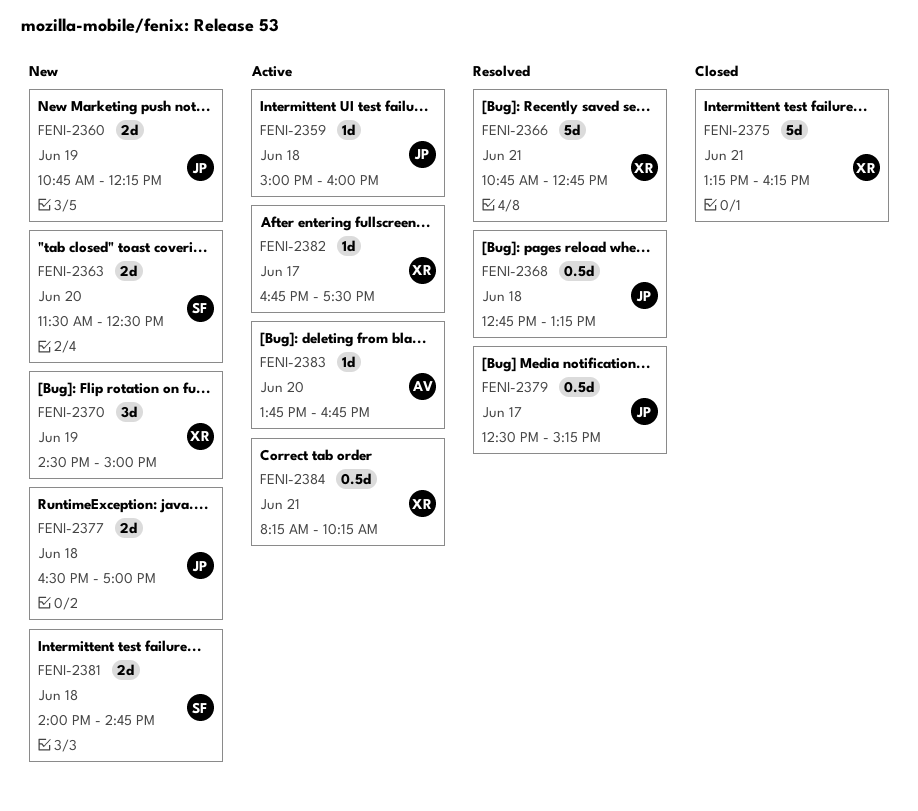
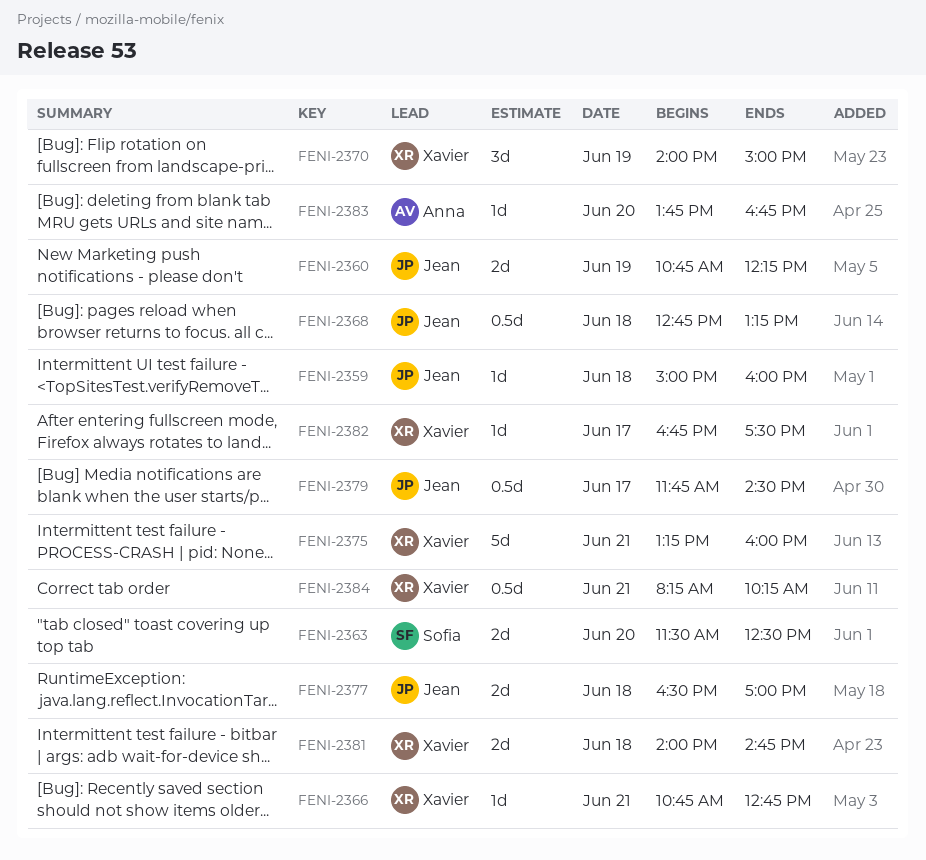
FENI-2366, estimate: 5d -> 1d
FENI-2370, begins: 14:30 -> 14:00
FENI-2375, ends: 16:15 -> 16:00
FENI-2379, begins: 12:30 -> 11:45
FENI-2379, ends: 15:15 -> 14:30
FENI-2381, owner: Sofia -> Xavier

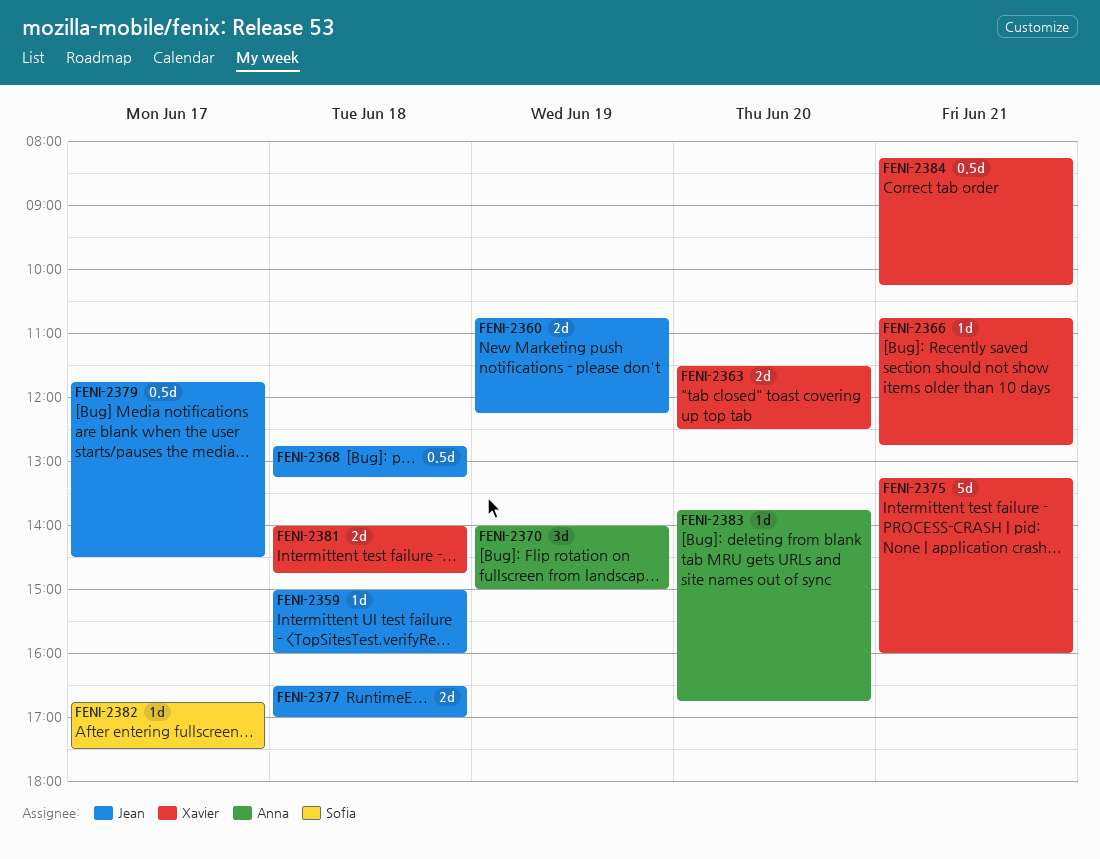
FENI-2363, owner: Sofia -> Xavier
FENI-2370, owner: Xavier -> Anna
FENI-2382, owner: Xavier -> Sofia

